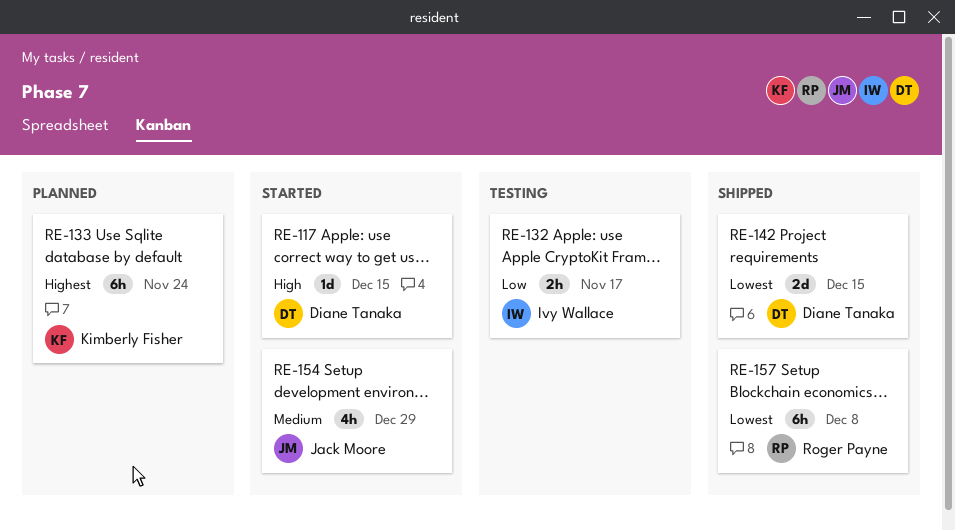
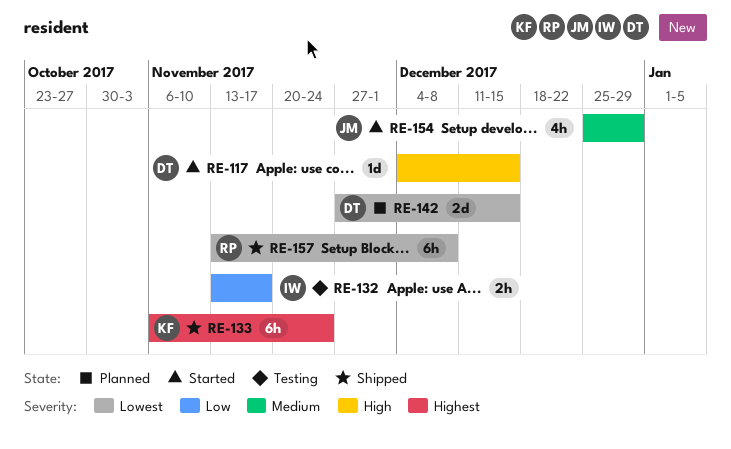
RE-133, status: Planned -> Shipped
RE-142, status: Shipped -> Planned

